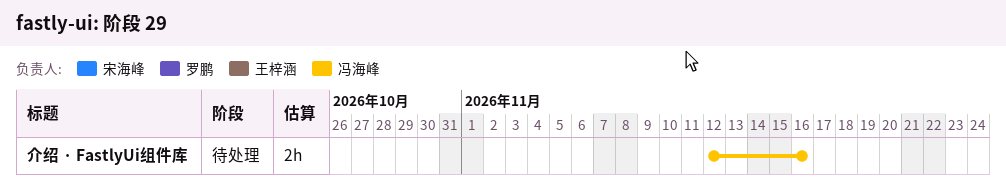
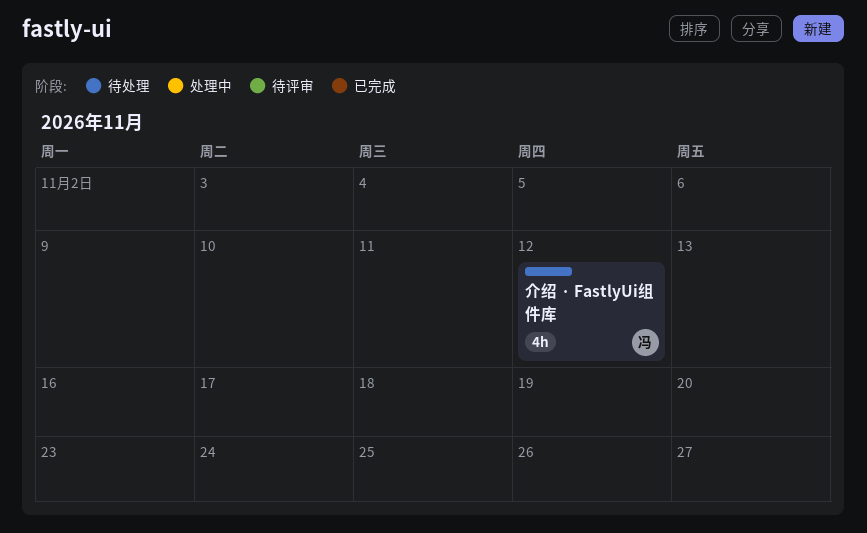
介绍 · FastlyUi组件库, estimate: 2h -> 4h
介绍 · FastlyUi组件库, due: Nov 16 -> Nov 12

